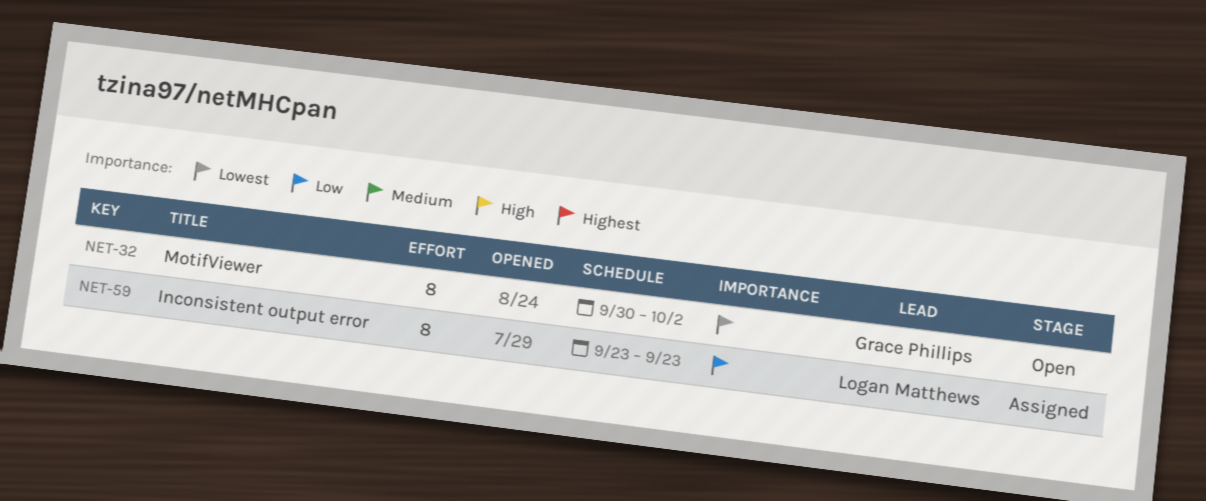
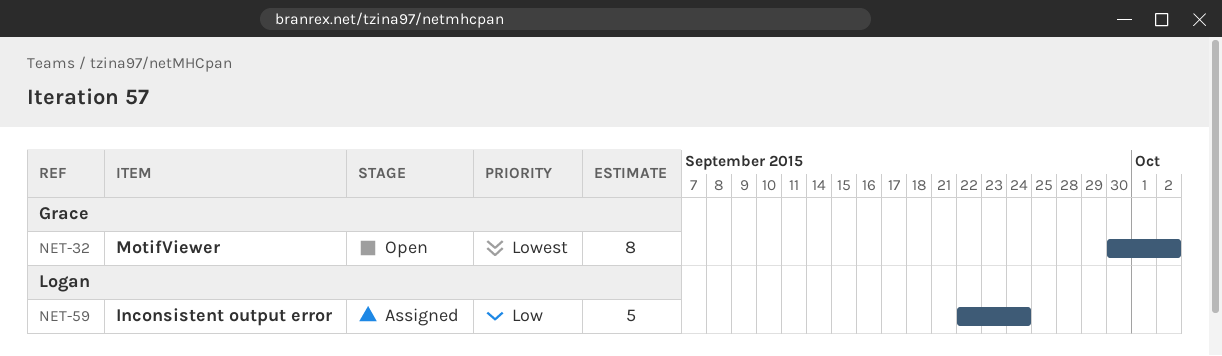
NET-59, estimate: 8 -> 5
NET-59, start: Sep 23 -> Sep 22
NET-59, due: Sep 23 -> Sep 24

